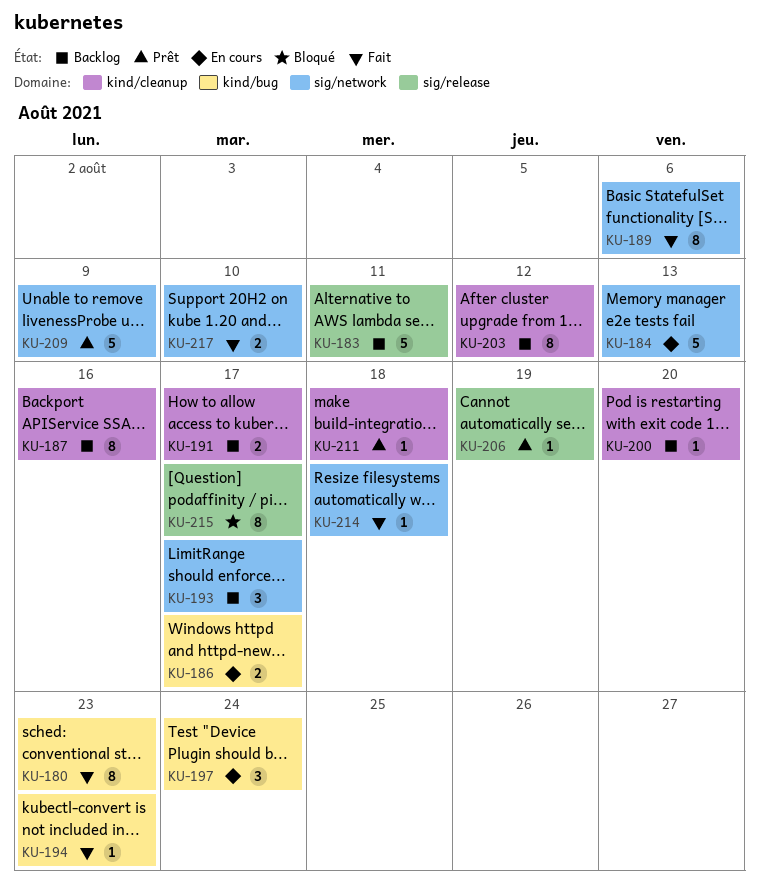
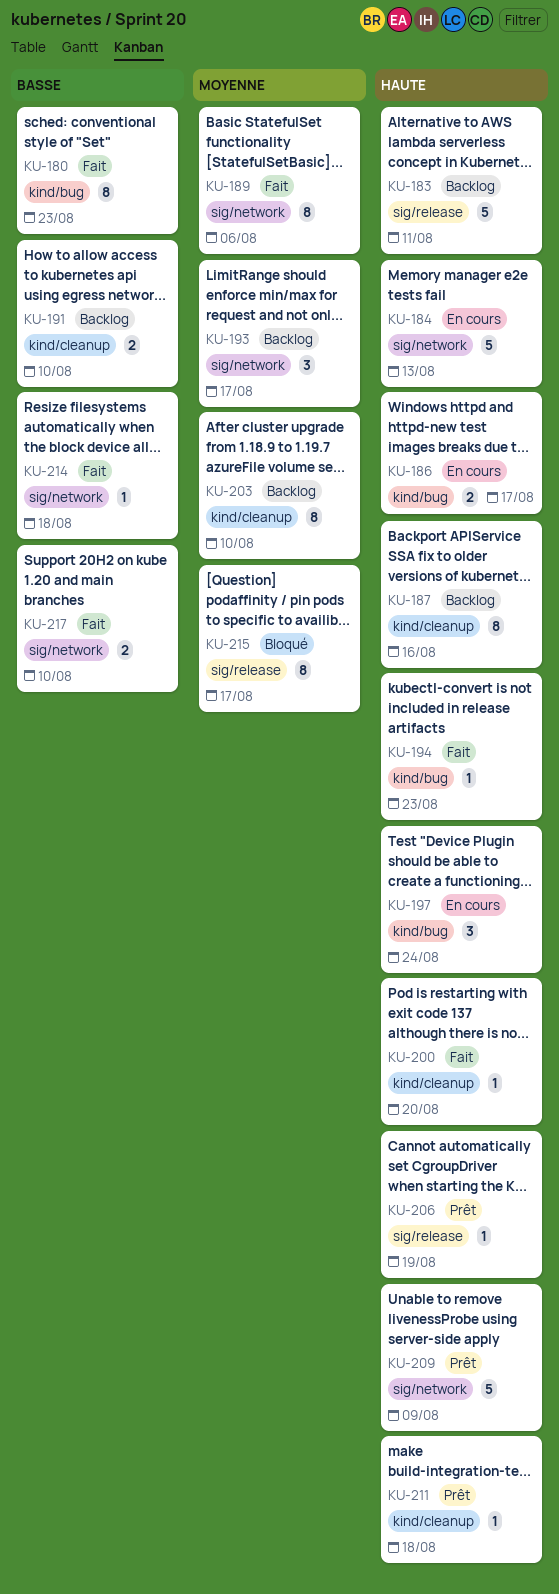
KU-191, due: Aug 17 -> Aug 10
KU-200, status: Backlog -> Fait
KU-203, due: Aug 12 -> Aug 10

